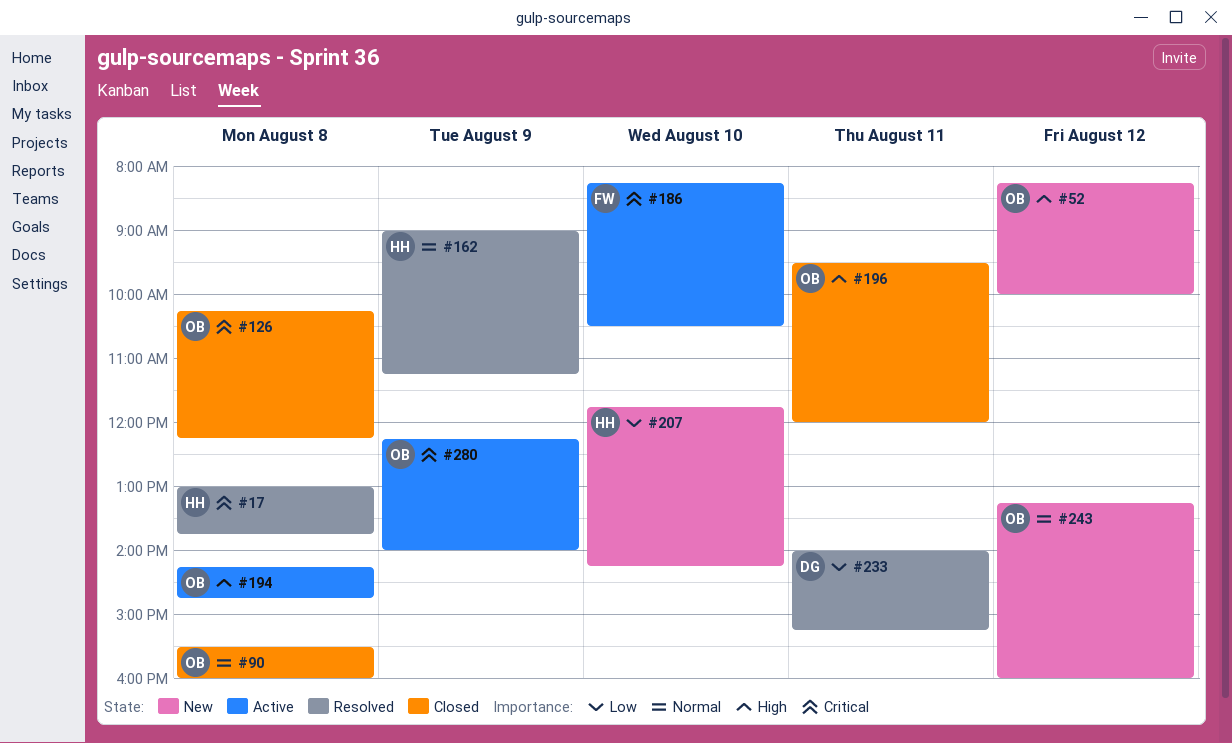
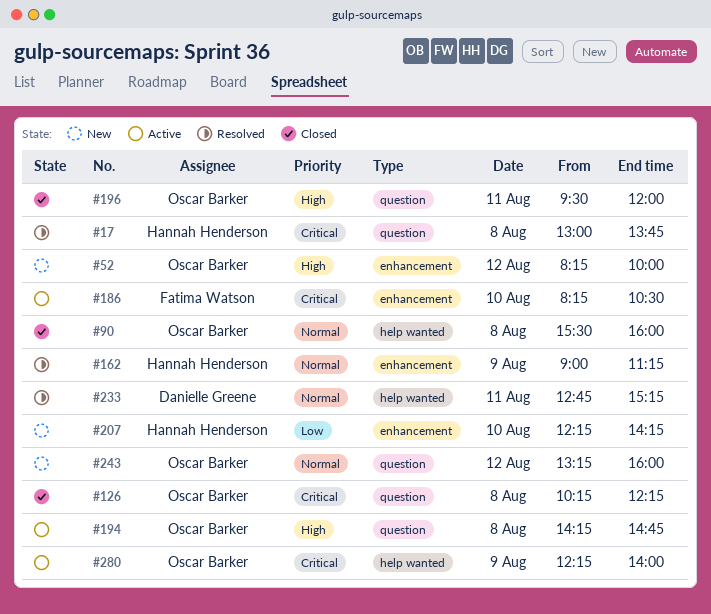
#207, begins: 11:45 -> 12:15
#233, priority: Low -> Normal
#233, begins: 14:00 -> 12:45

